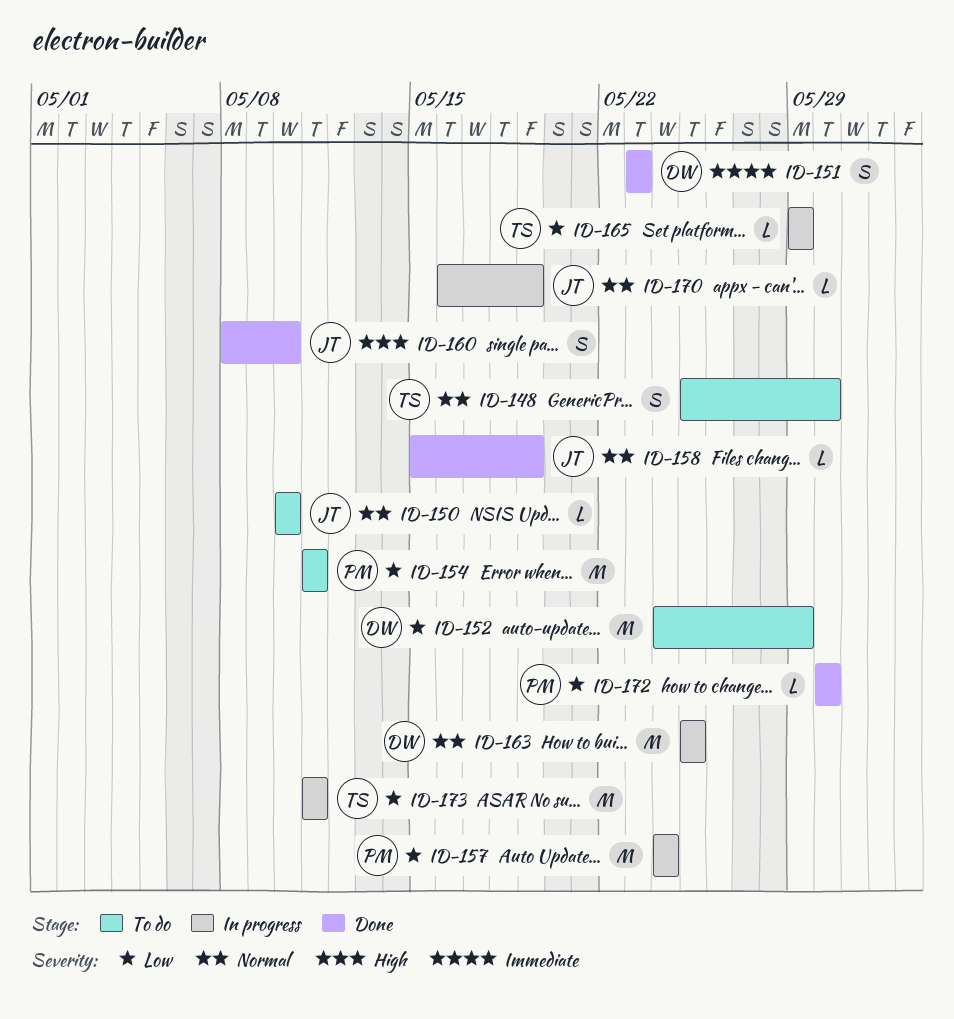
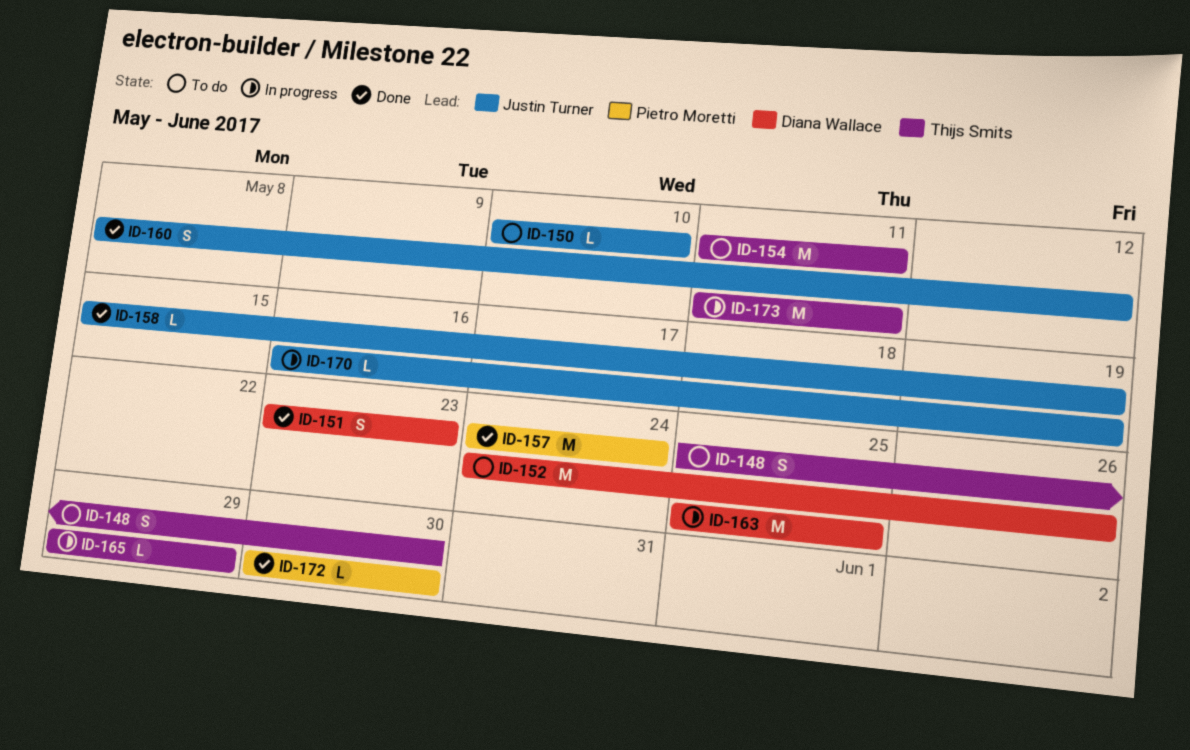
ID-152, due: May 29 -> May 26
ID-154, owner: Pietro Moretti -> Thijs Smits
ID-157, status: In progress -> Done
ID-160, due: May 10 -> May 12

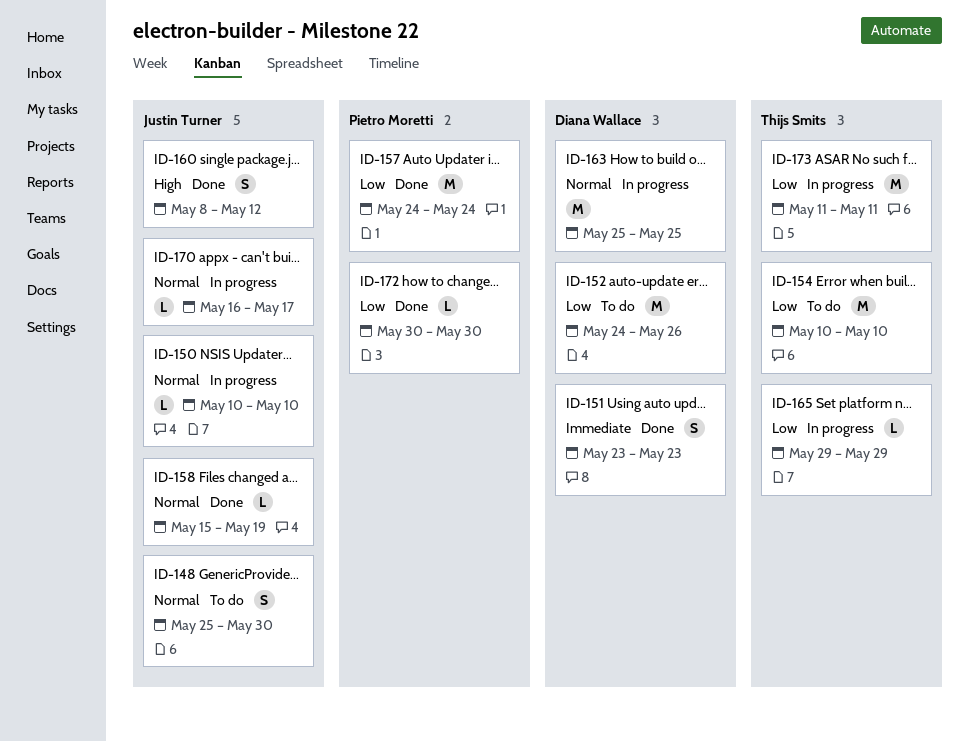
ID-148, owner: Thijs Smits -> Justin Turner
ID-150, status: To do -> In progress
ID-154, start: May 11 -> May 10
ID-154, due: May 11 -> May 10
ID-170, due: May 19 -> May 17

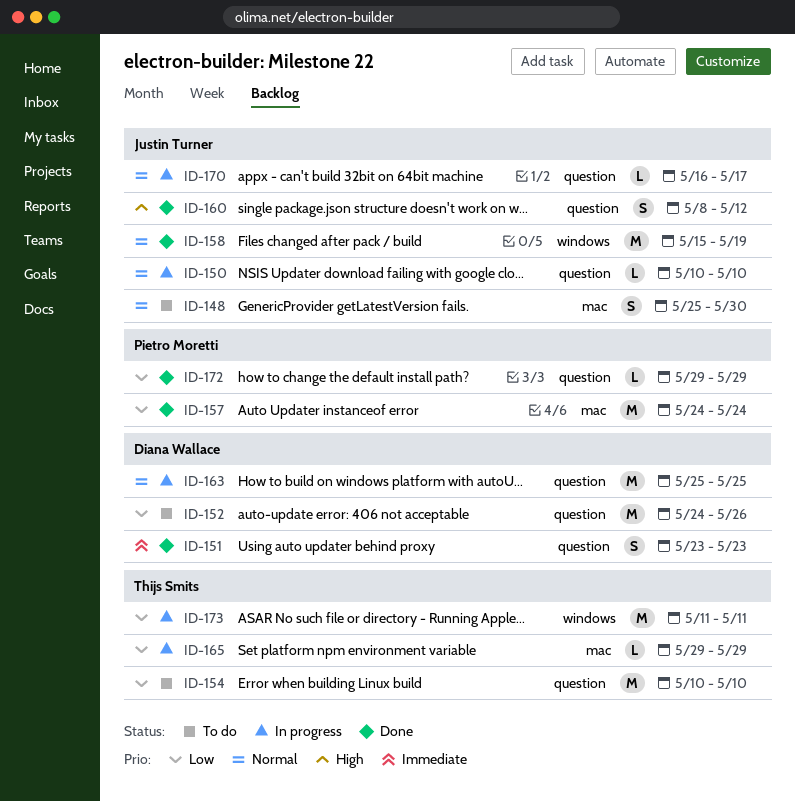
ID-158, estimate: L -> M
ID-172, start: May 30 -> May 29
ID-172, due: May 30 -> May 29

